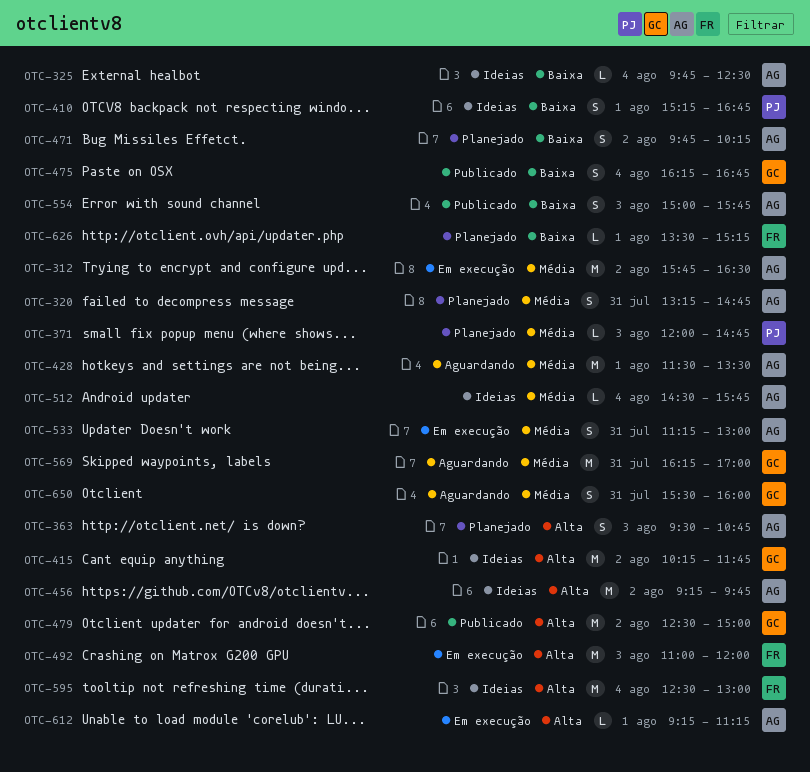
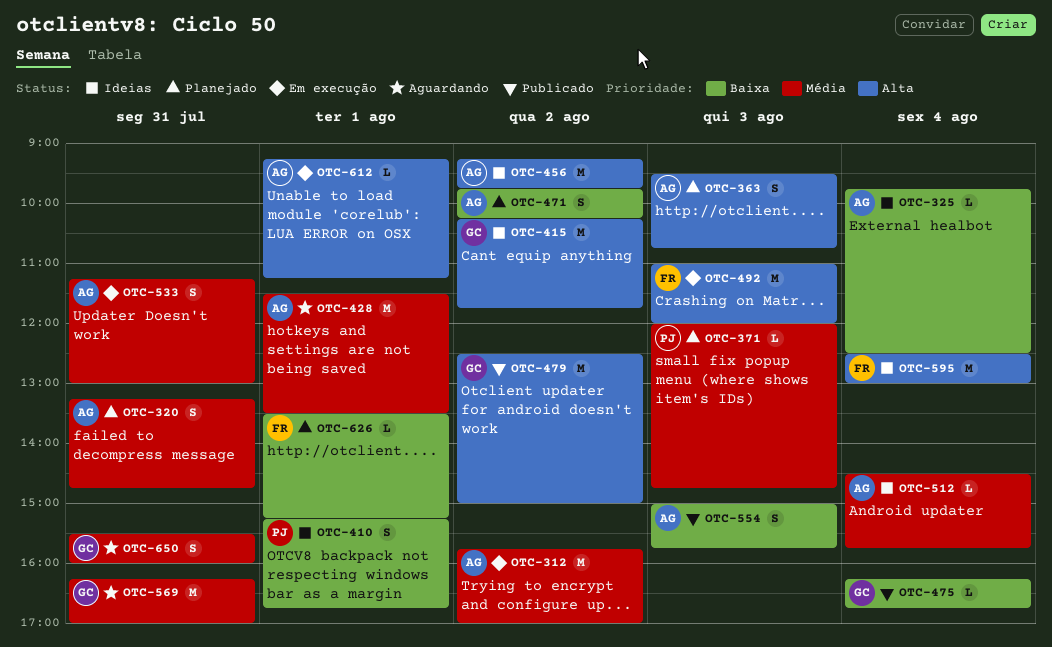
OTC-312, ends: 16:30 -> 17:00
OTC-475, estimate: S -> L

